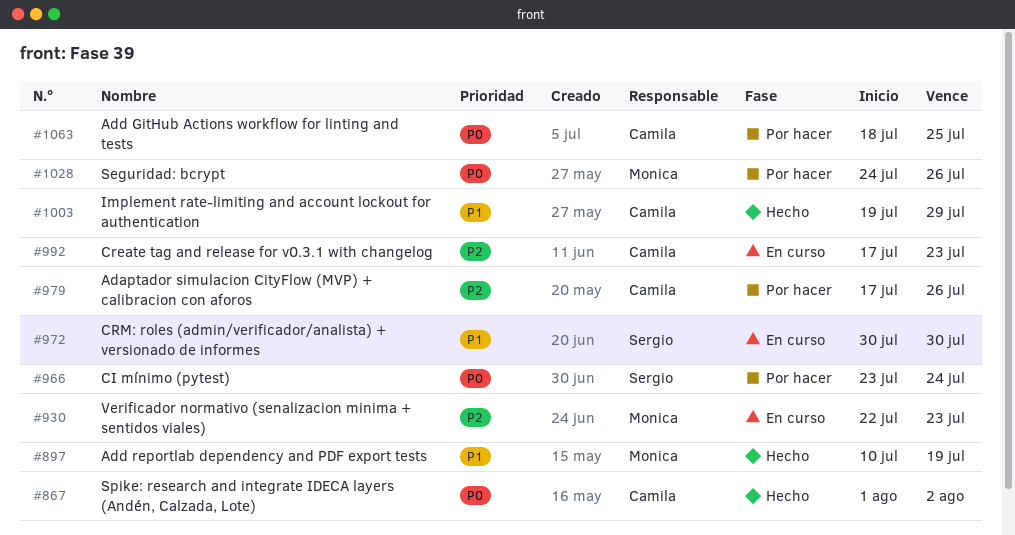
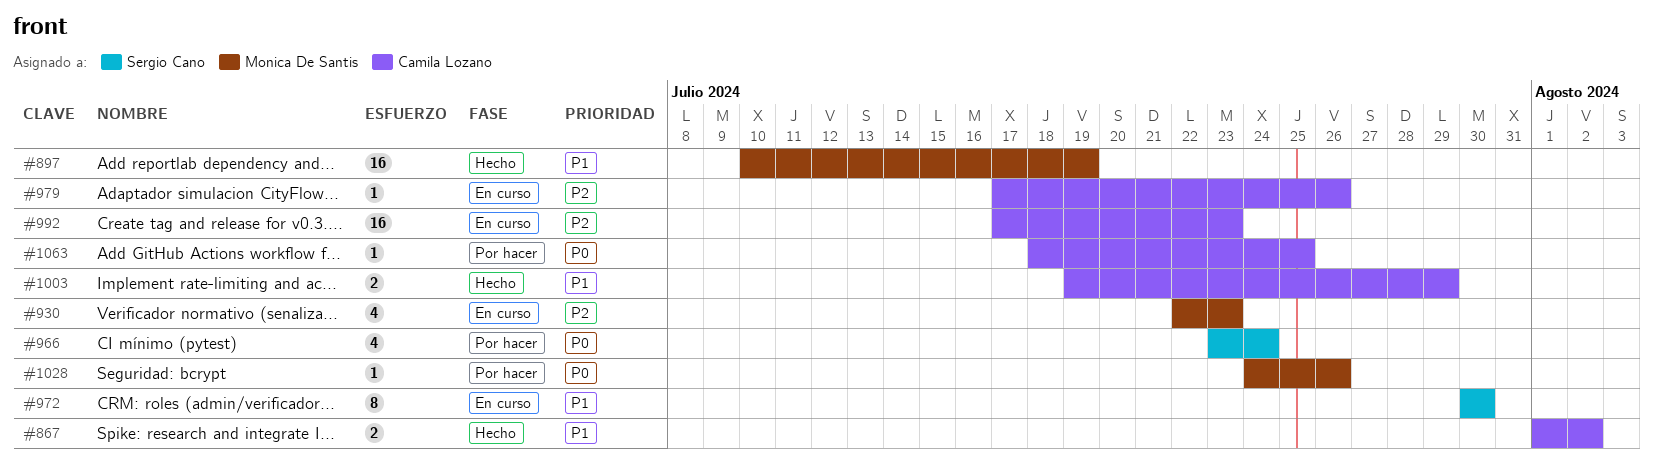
#867, priority: P0 -> P1
#979, status: Por hacer -> En curso

